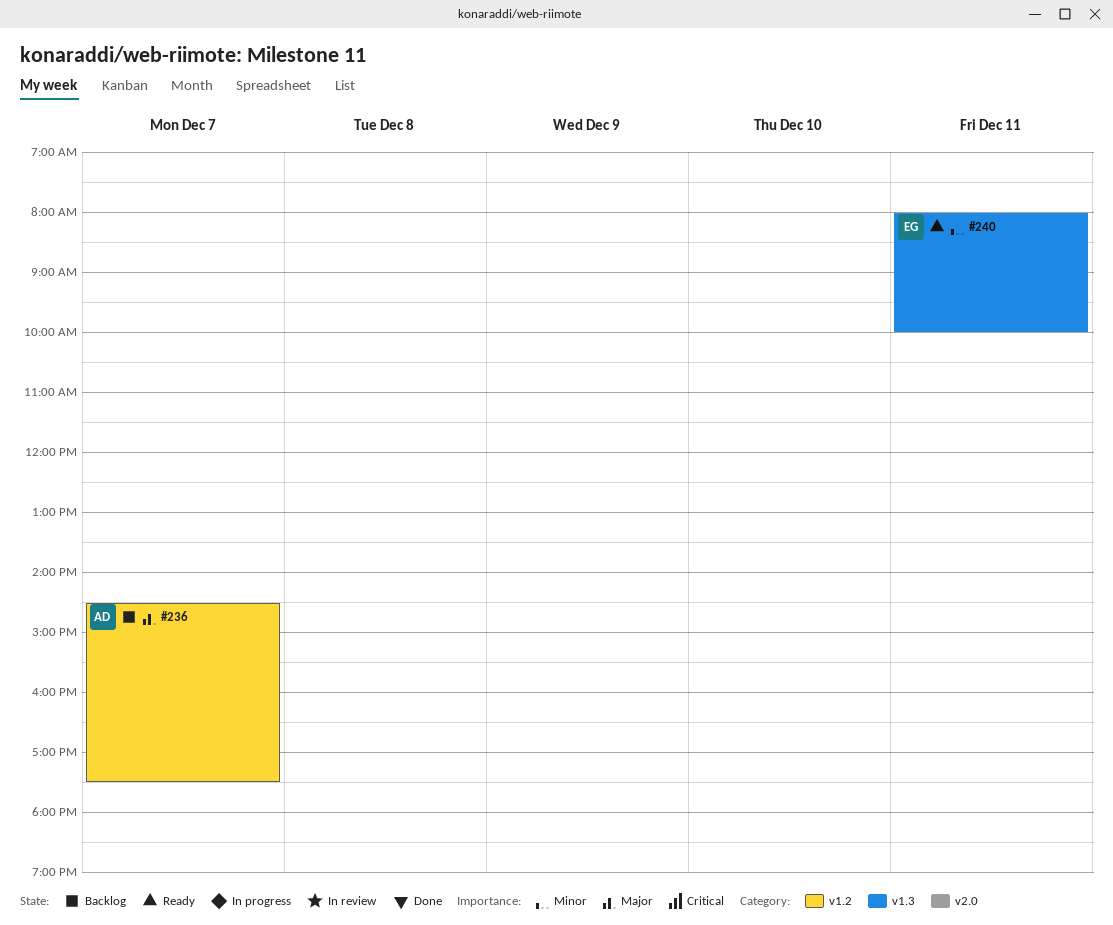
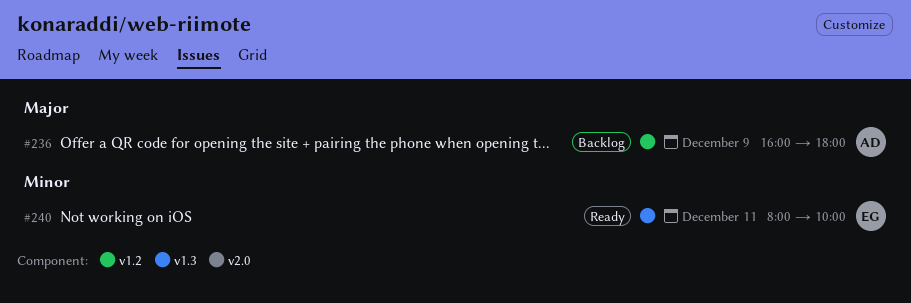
#236, day: Dec 7 -> Dec 9
#236, begins: 14:30 -> 16:00
#236, ends: 17:30 -> 18:00

